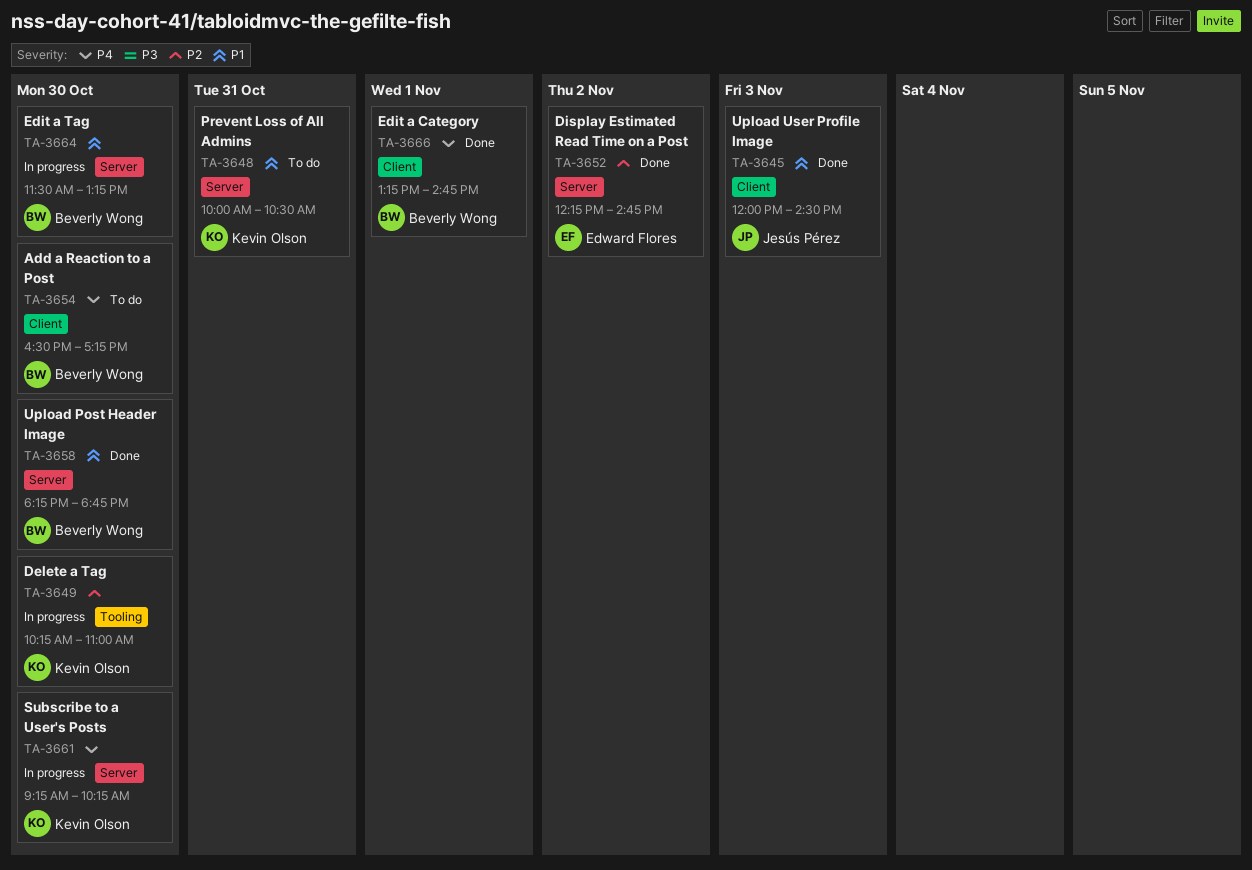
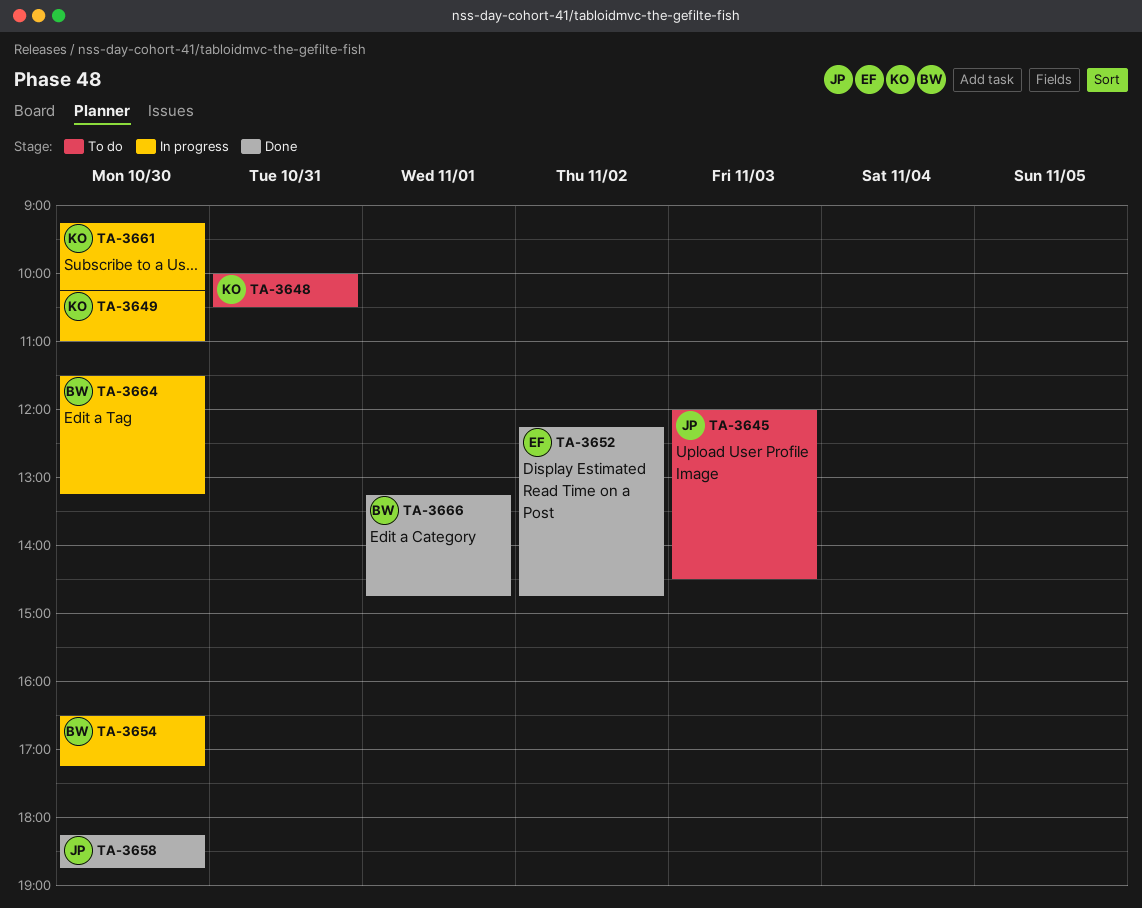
TA-3645, status: Done -> To do
TA-3654, status: To do -> In progress
TA-3658, owner: Beverly Wong -> Jesús Pérez

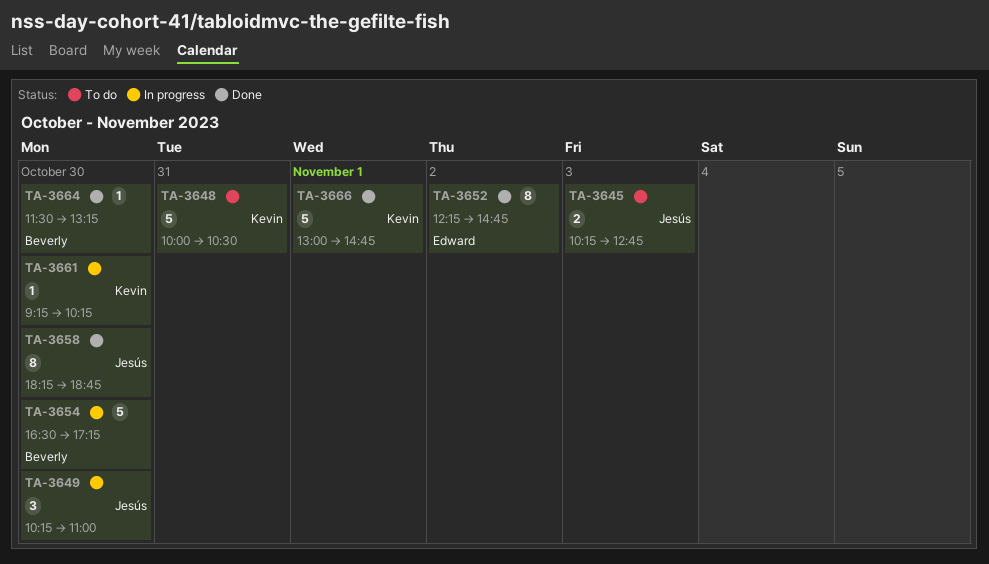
TA-3645, begins: 12:00 -> 10:15
TA-3645, ends: 14:30 -> 12:45
TA-3649, owner: Kevin -> Jesús
TA-3664, status: In progress -> Done
TA-3666, owner: Beverly -> Kevin
TA-3666, begins: 13:15 -> 13:00

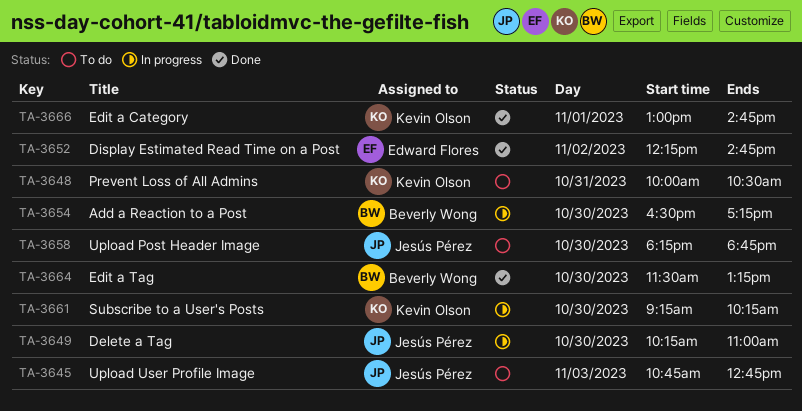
TA-3645, begins: 10:15 -> 10:45
TA-3658, status: Done -> To do

